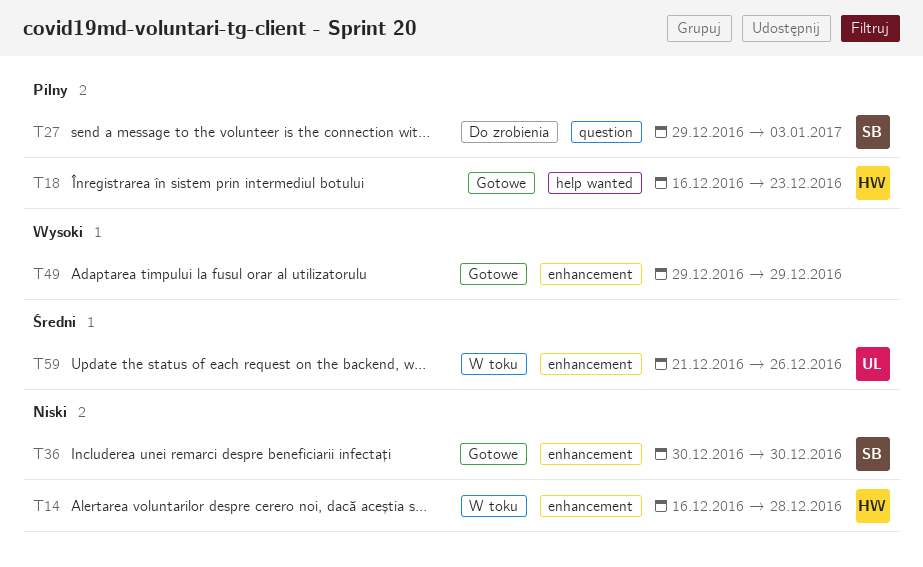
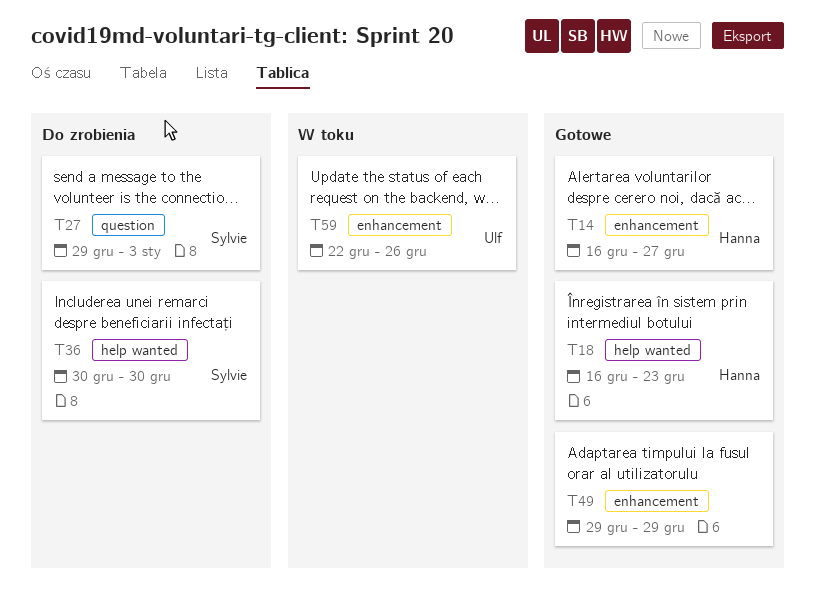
T14, status: W toku -> Gotowe
T14, due: Dec 28 -> Dec 27
T36, status: Gotowe -> Do zrobienia
T36, label: enhancement -> help wanted
T59, start: Dec 21 -> Dec 22

